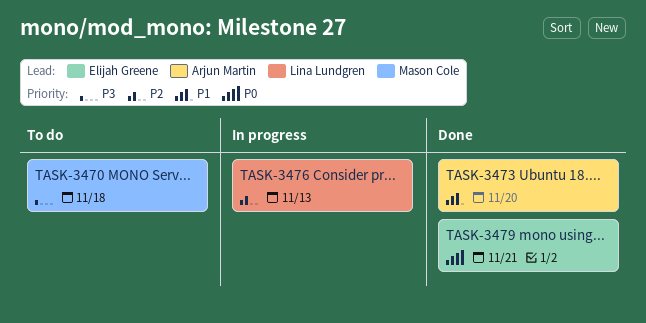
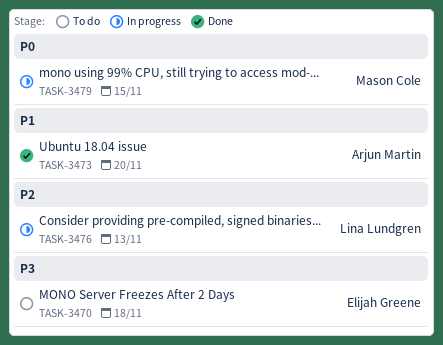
TASK-3470, owner: Mason Cole -> Elijah Greene
TASK-3479, status: Done -> In progress
TASK-3479, owner: Elijah Greene -> Mason Cole
TASK-3479, due: Nov 21 -> Nov 15

